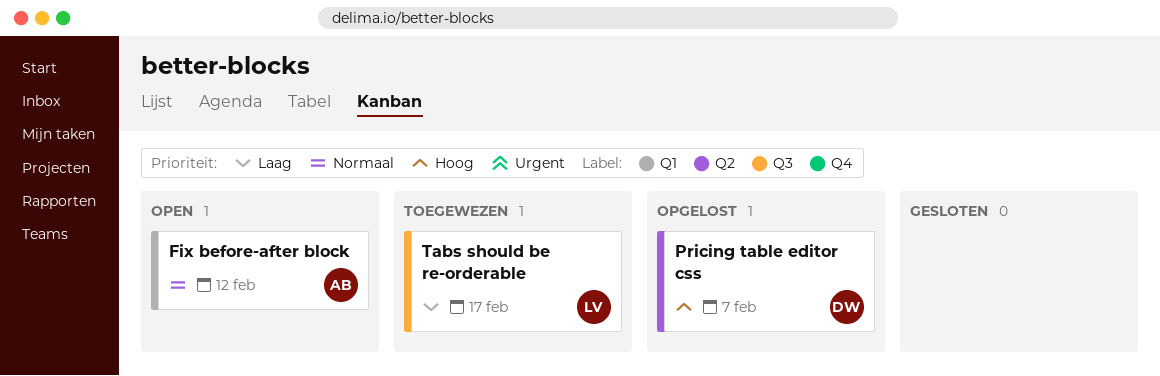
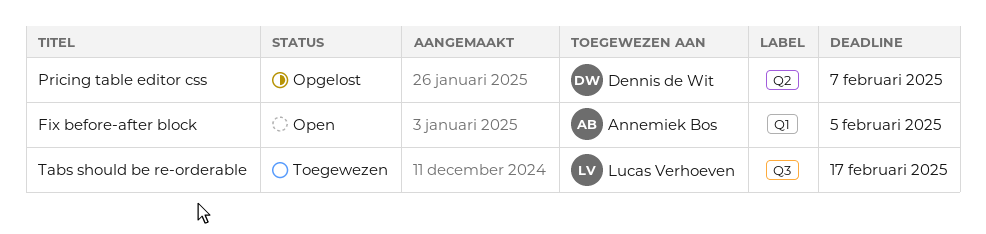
Fix before-after block, due: Feb 12 -> Feb 5

